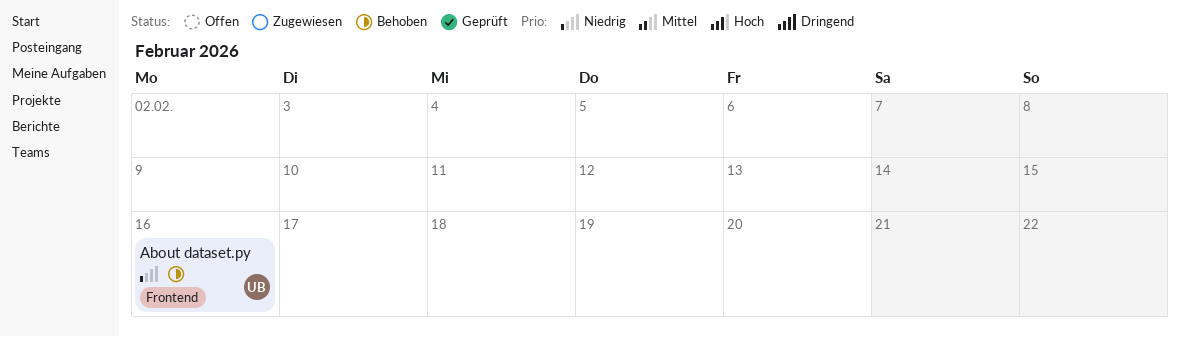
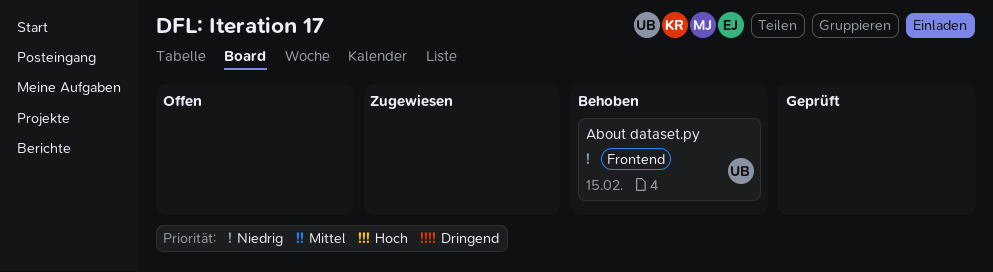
About dataset.py, due: Feb 16 -> Feb 15

